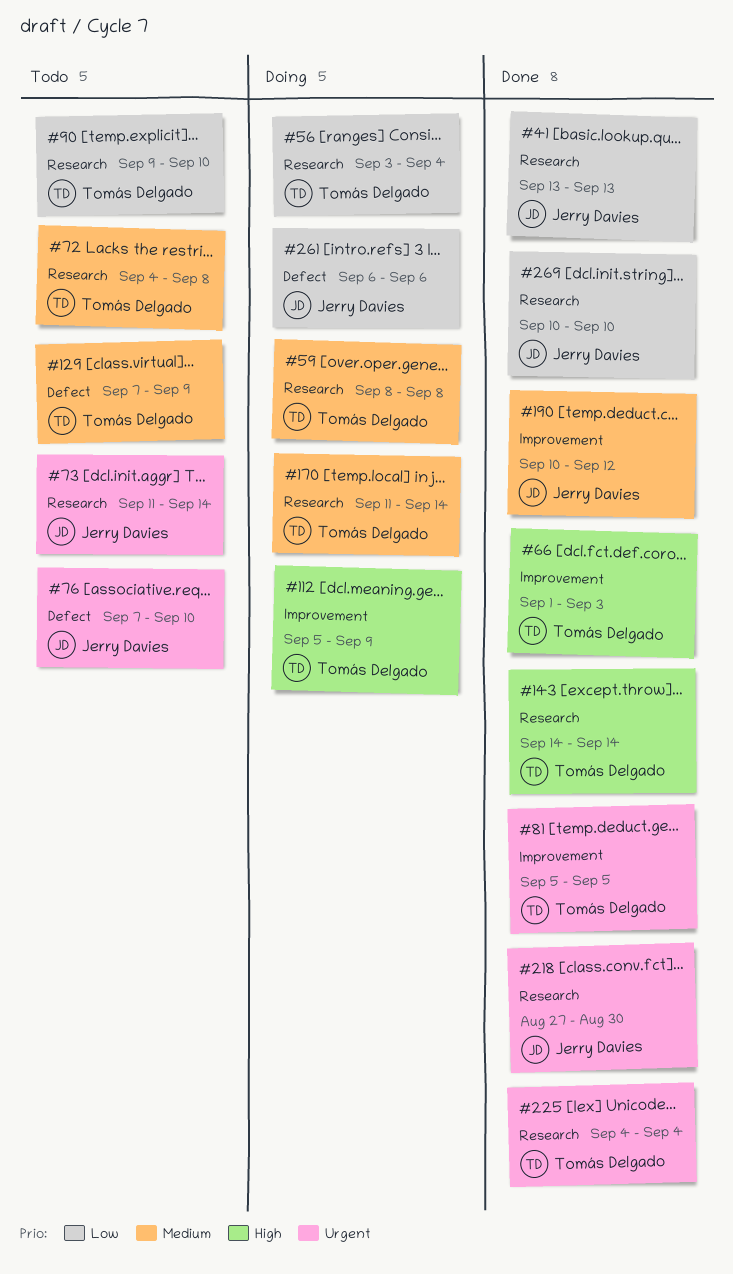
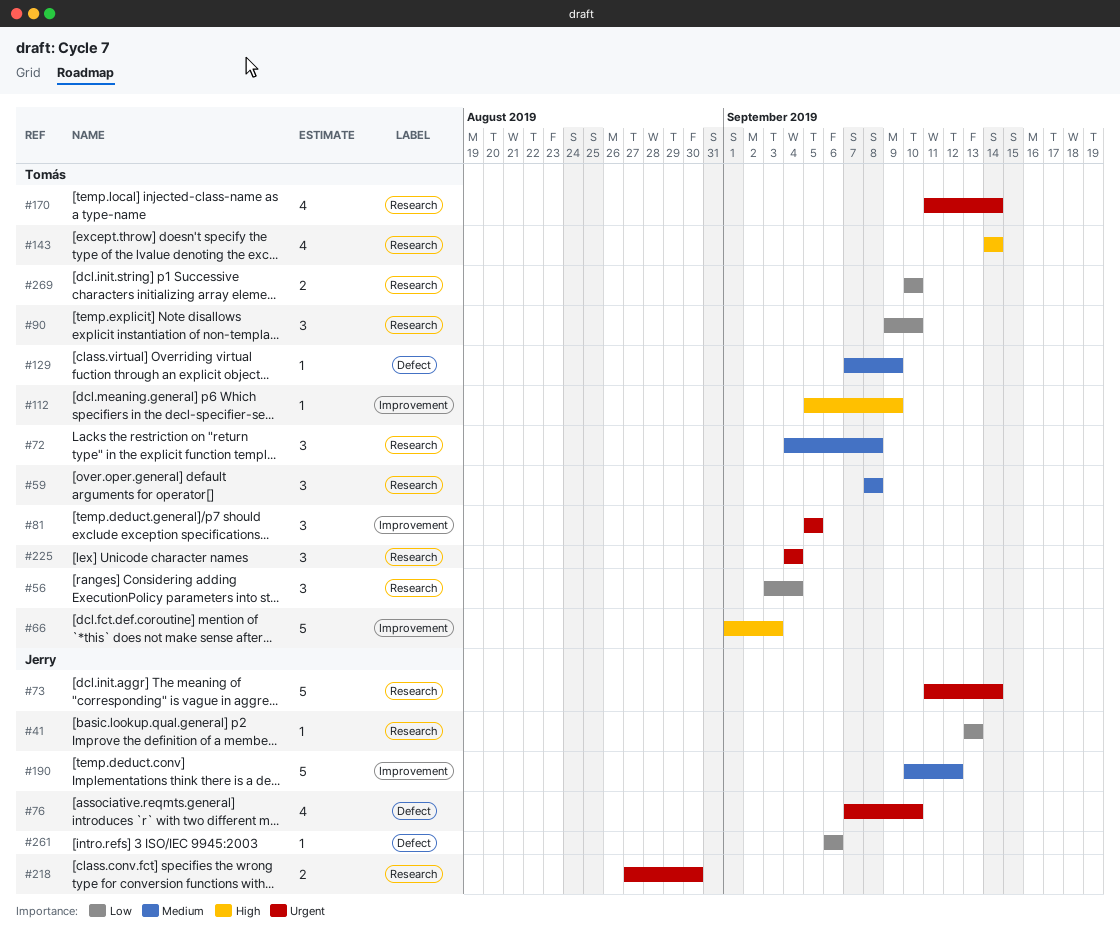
#170, priority: Medium -> Urgent
#269, owner: Jerry Davies -> Tomás Delgado

